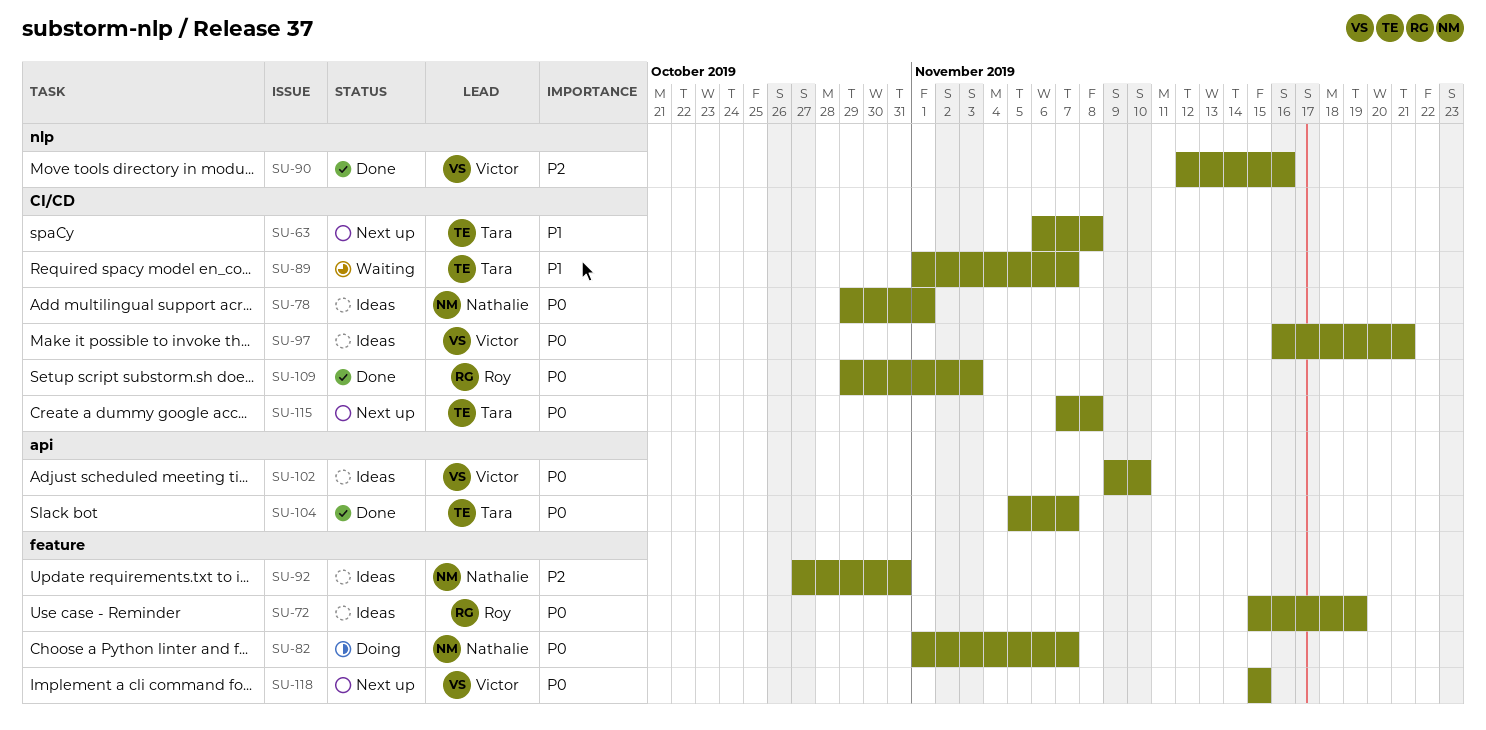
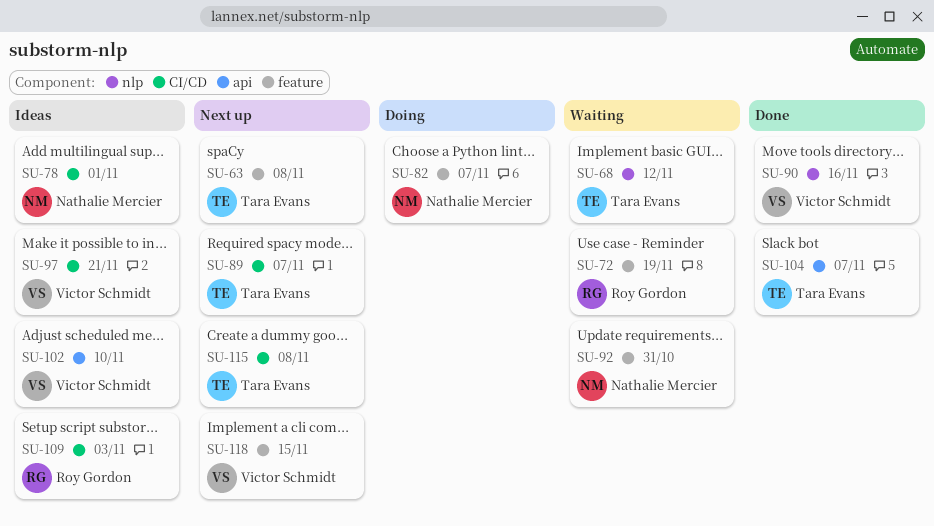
SU-63, label: CI/CD -> feature
SU-68: none -> present
SU-72, status: Ideas -> Waiting
SU-89, status: Waiting -> Next up
SU-92, status: Ideas -> Waiting
SU-109, status: Done -> Ideas

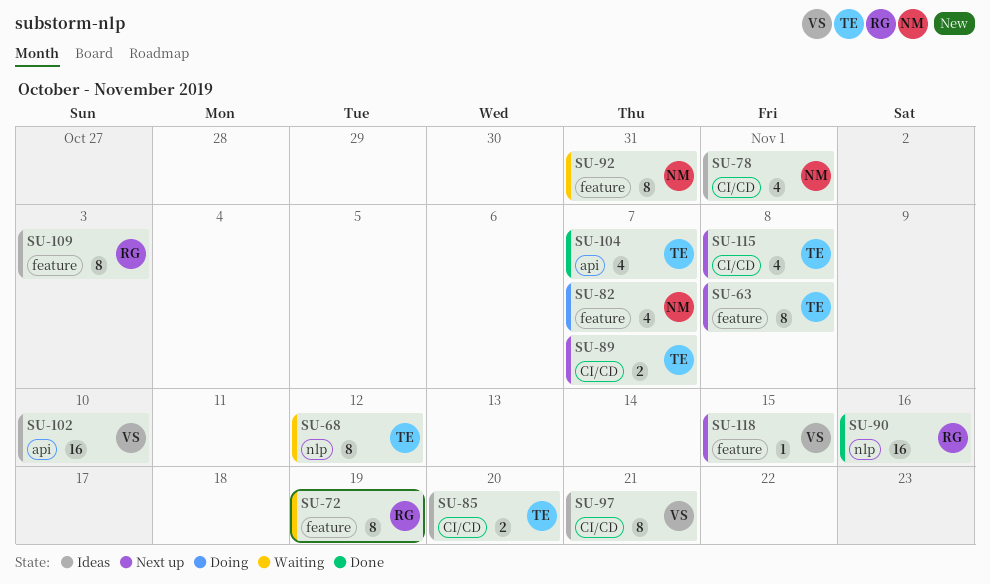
SU-85: none -> present
SU-90, owner: Victor Schmidt -> Roy Gordon
SU-109, label: CI/CD -> feature

